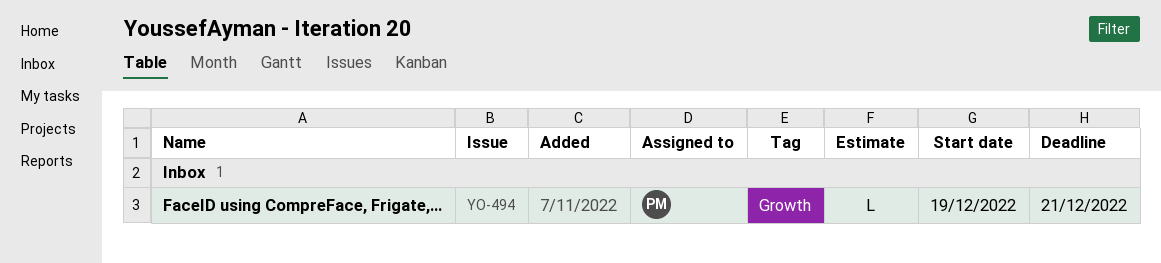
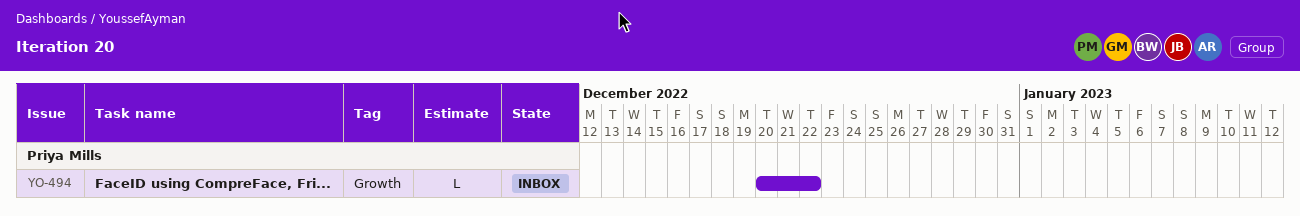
YO-494, start: Dec 19 -> Dec 20
YO-494, due: Dec 21 -> Dec 22

